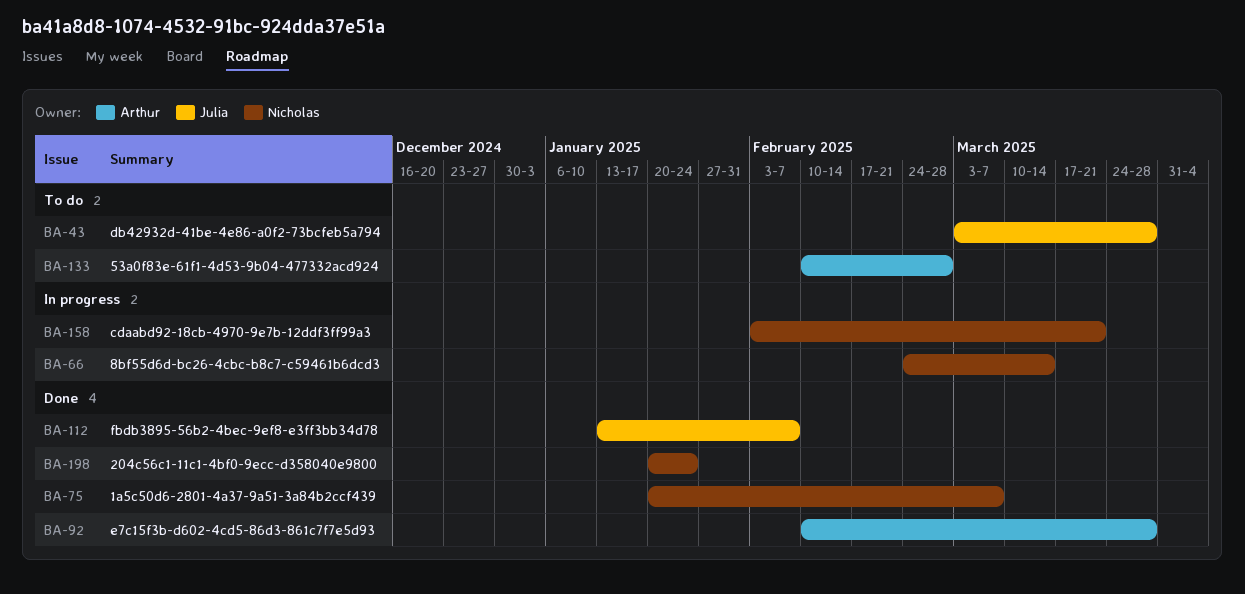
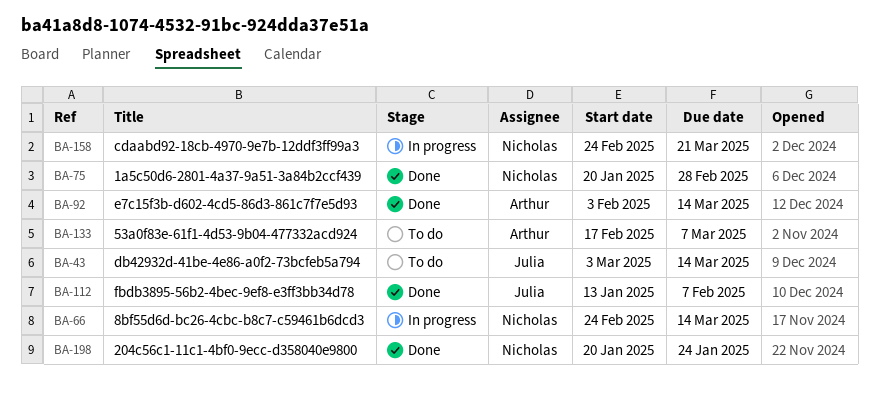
BA-43, due: Mar 28 -> Mar 14
BA-75, due: Mar 7 -> Feb 28
BA-92, start: Feb 10 -> Feb 3
BA-92, due: Mar 28 -> Mar 14
BA-133, start: Feb 10 -> Feb 17
BA-133, due: Feb 28 -> Mar 7
BA-158, start: Feb 3 -> Feb 24

